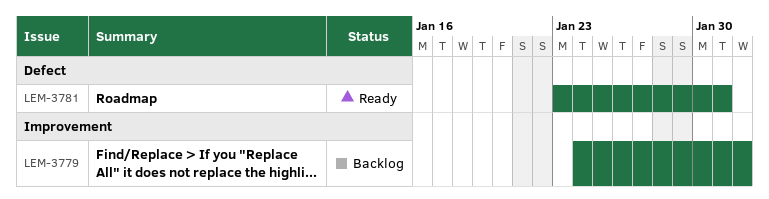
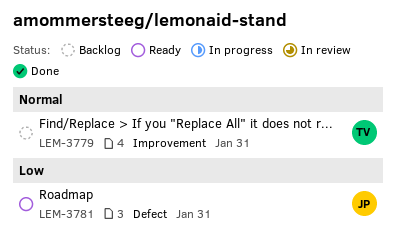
LEM-3779, due: Feb 1 -> Jan 31

